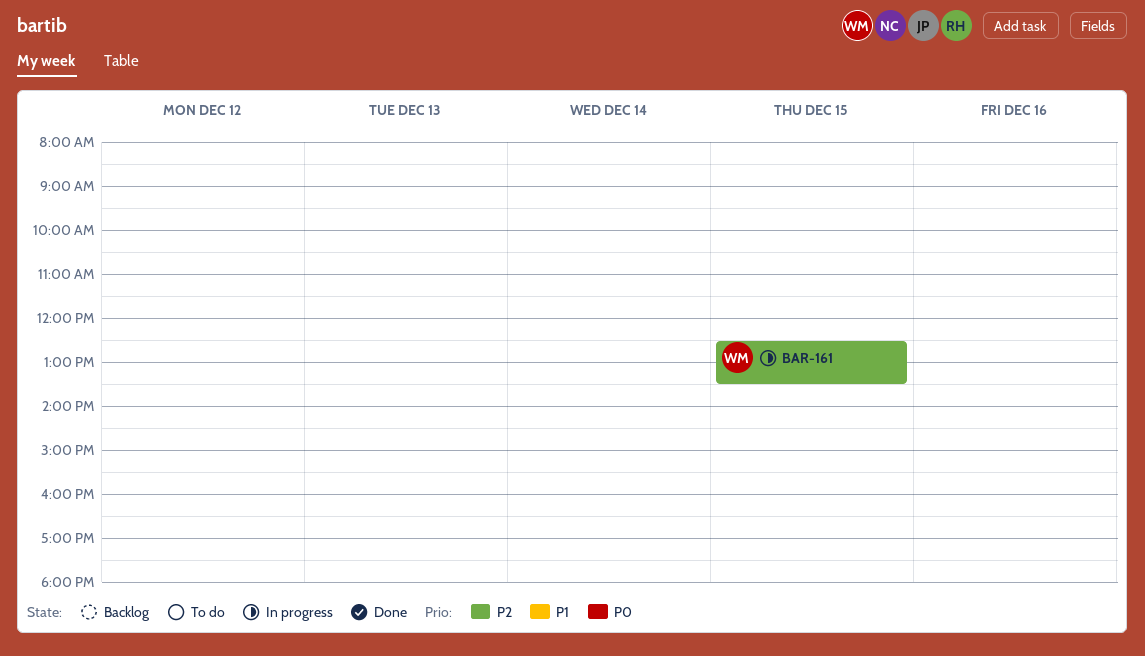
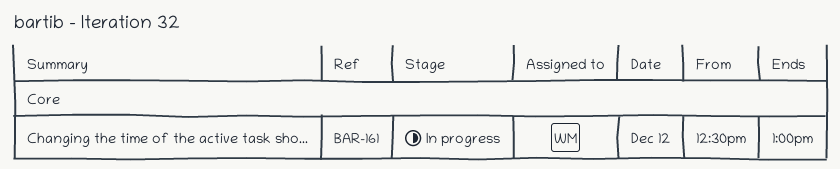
BAR-161, day: Dec 15 -> Dec 12
BAR-161, ends: 13:30 -> 13:00

